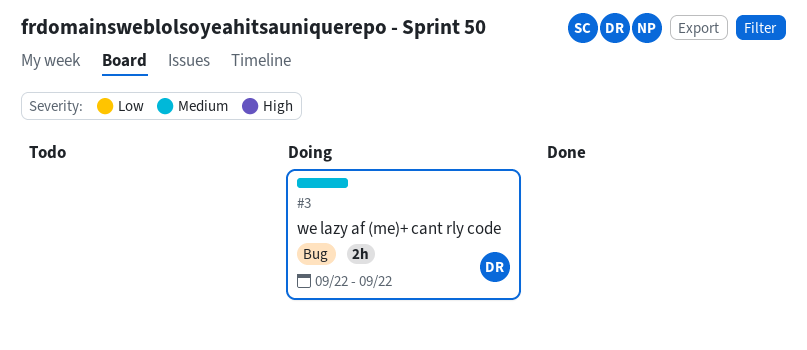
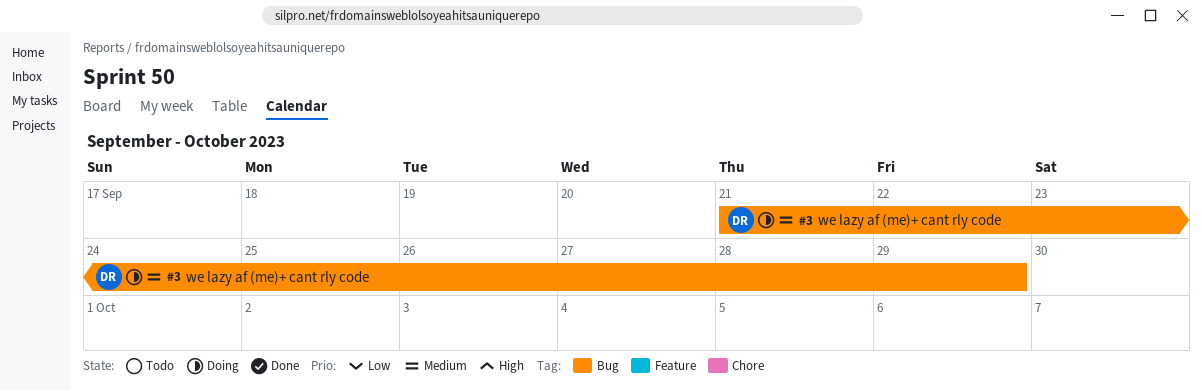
#3, start: Sep 22 -> Sep 21
#3, due: Sep 22 -> Sep 29

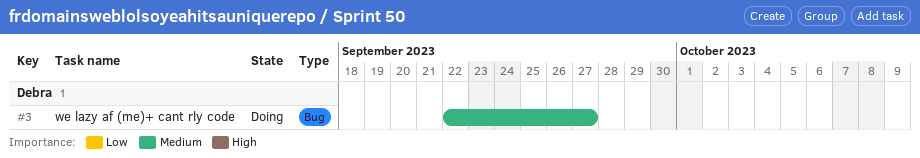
#3, start: Sep 21 -> Sep 22
#3, due: Sep 29 -> Sep 27

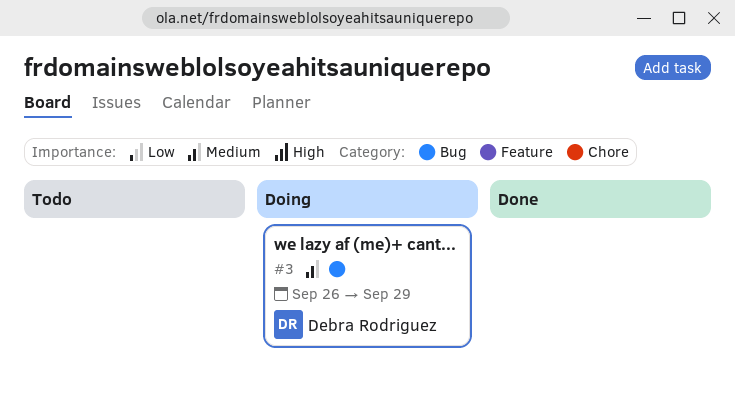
#3, start: Sep 22 -> Sep 26
#3, due: Sep 27 -> Sep 29

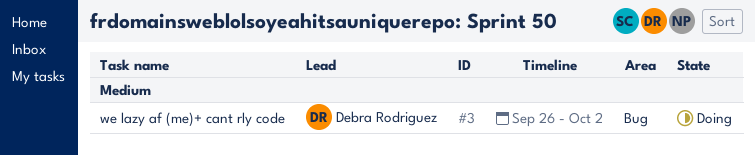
#3, due: Sep 29 -> Oct 2

